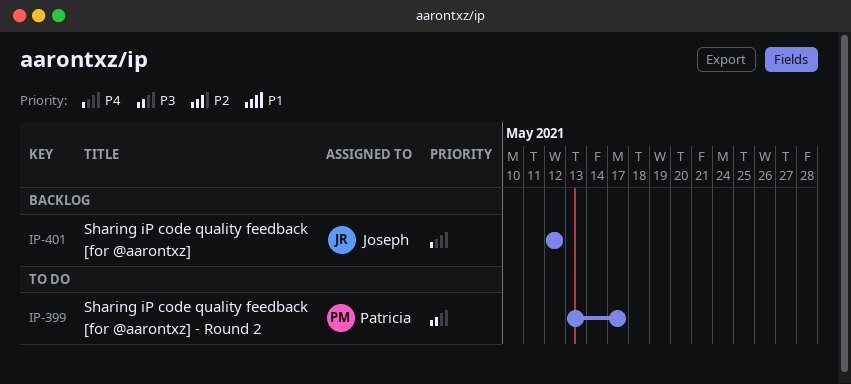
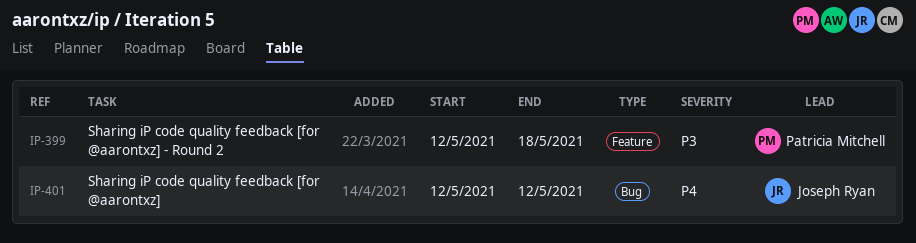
IP-399, start: May 13 -> May 12
IP-399, due: May 17 -> May 18

